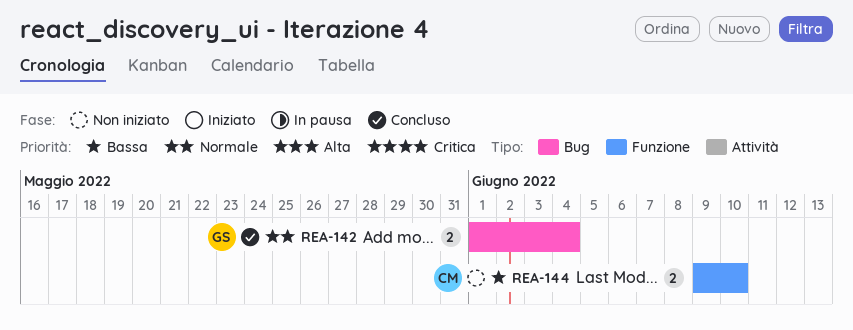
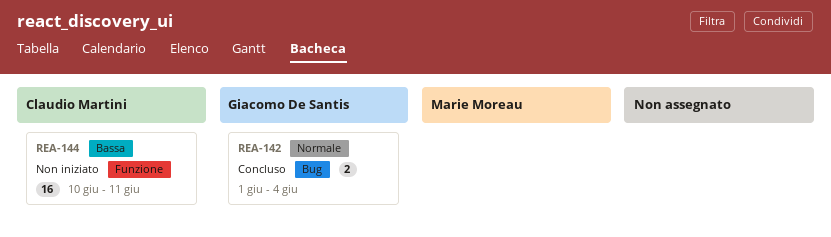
REA-144, estimate: 2 -> 16
REA-144, start: Jun 9 -> Jun 10
REA-144, due: Jun 10 -> Jun 11

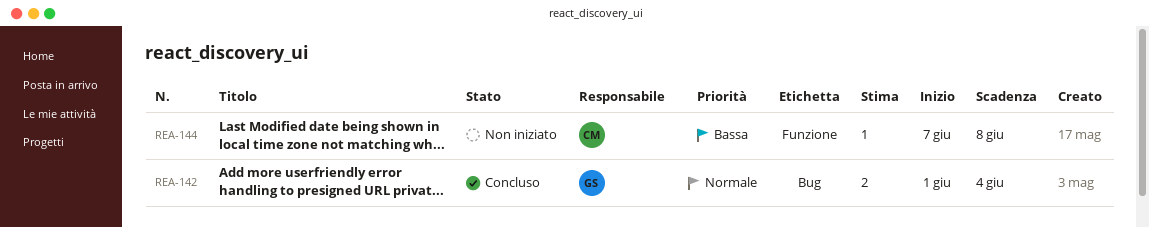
REA-144, estimate: 16 -> 1
REA-144, start: Jun 10 -> Jun 7
REA-144, due: Jun 11 -> Jun 8

